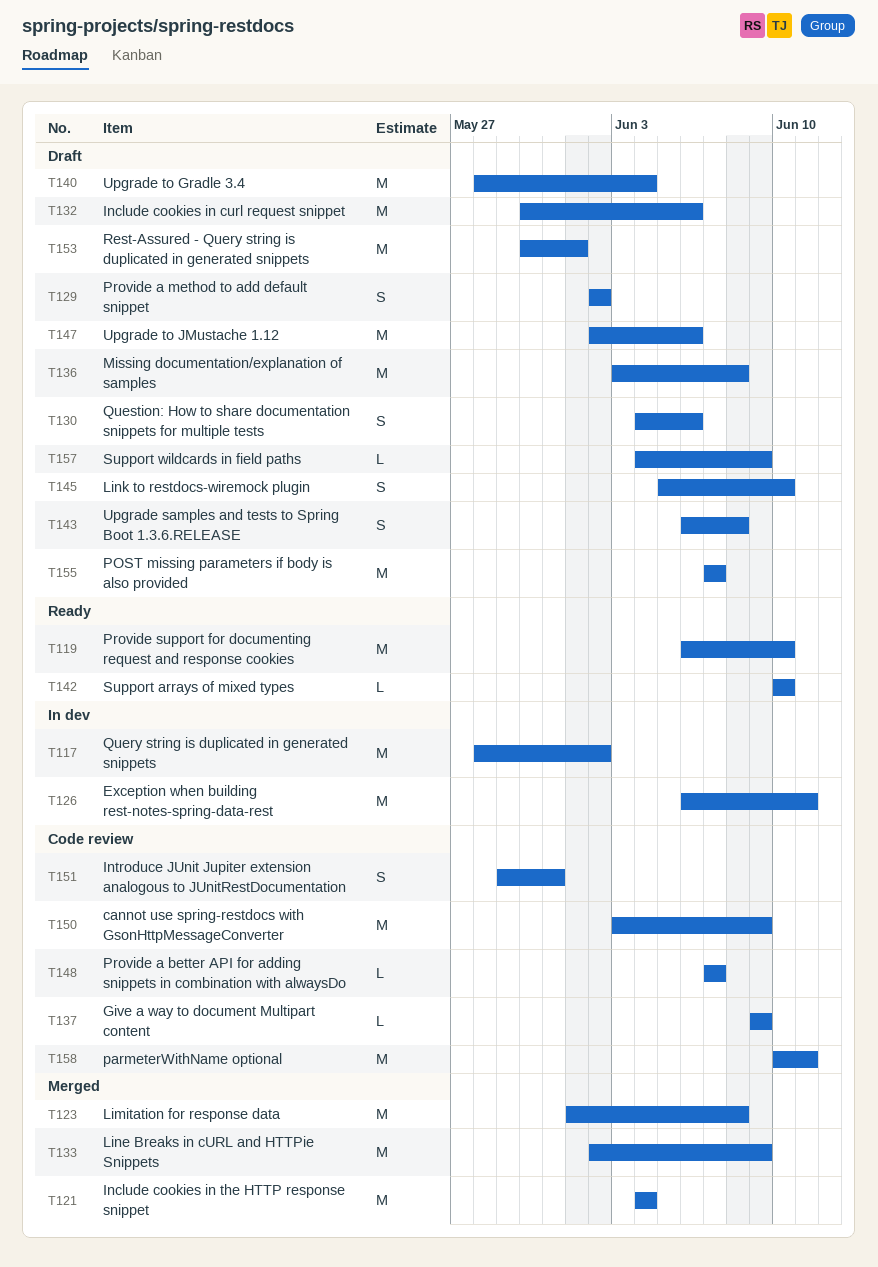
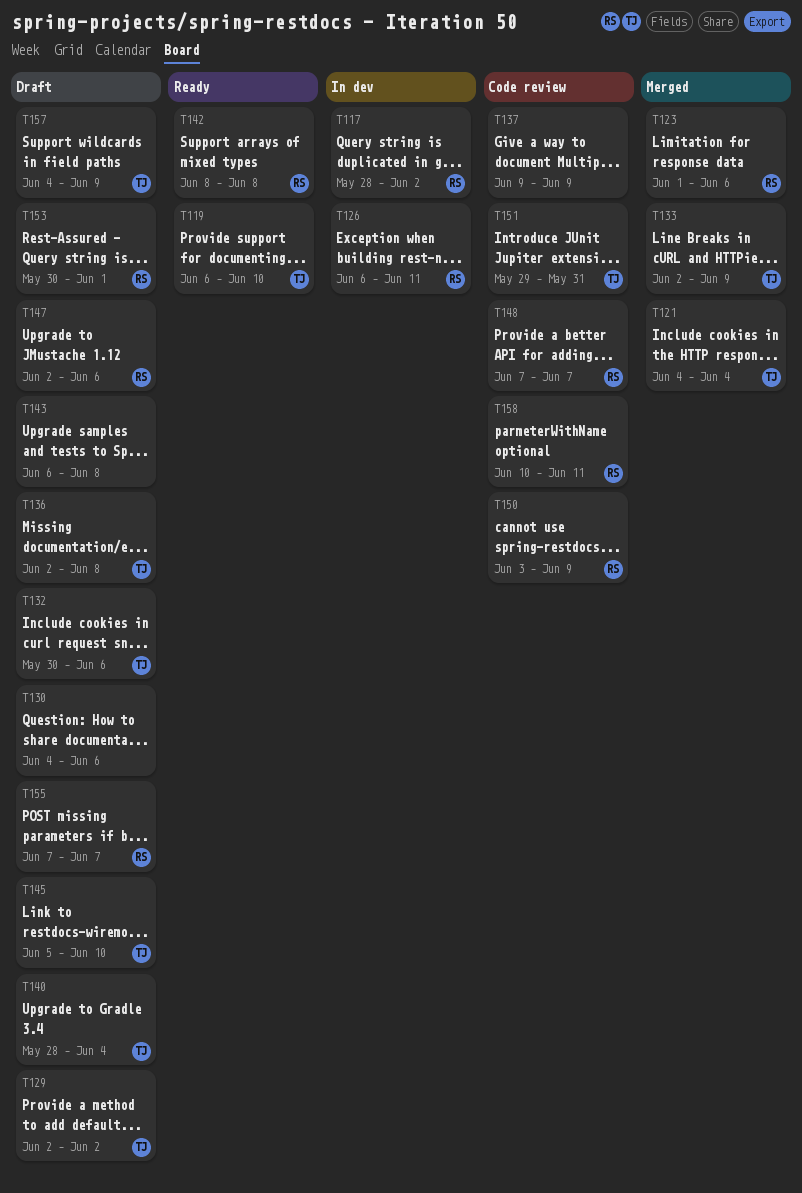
T123, due: Jun 8 -> Jun 6
T136, start: Jun 3 -> Jun 2
T142, start: Jun 10 -> Jun 8
T142, due: Jun 10 -> Jun 8

